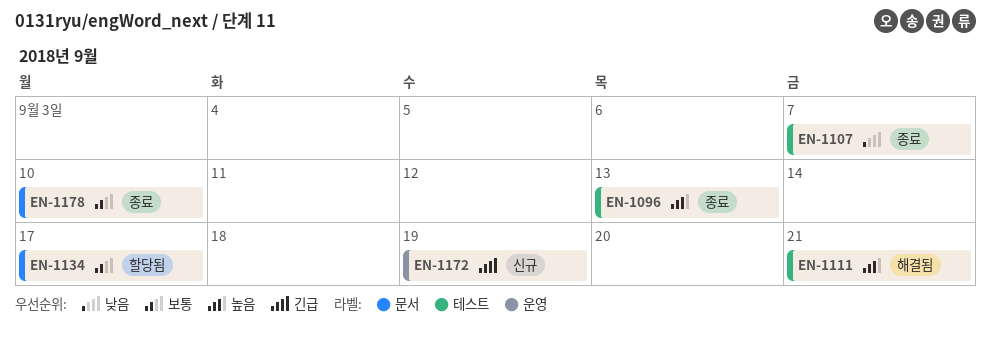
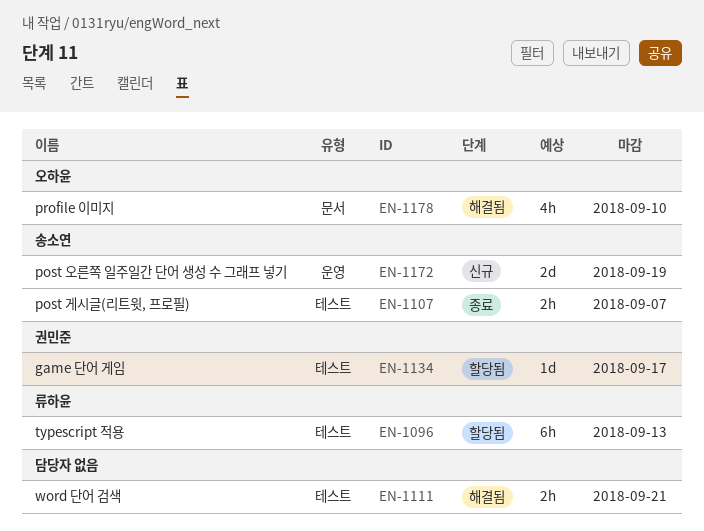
EN-1096, status: 종료 -> 할당됨
EN-1134, label: 문서 -> 테스트
EN-1178, status: 종료 -> 해결됨

